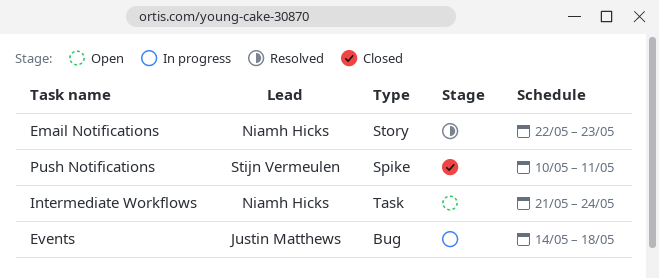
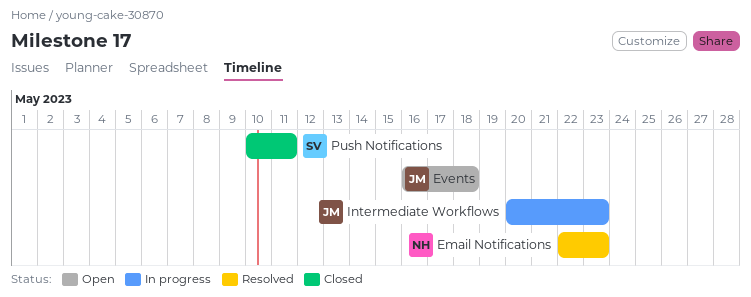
Events, status: In progress -> Open
Events, start: May 14 -> May 16
Intermediate Workflows, status: Open -> In progress
Intermediate Workflows, owner: Niamh Hicks -> Justin Matthews
Intermediate Workflows, start: May 21 -> May 20
Intermediate Workflows, due: May 24 -> May 23

